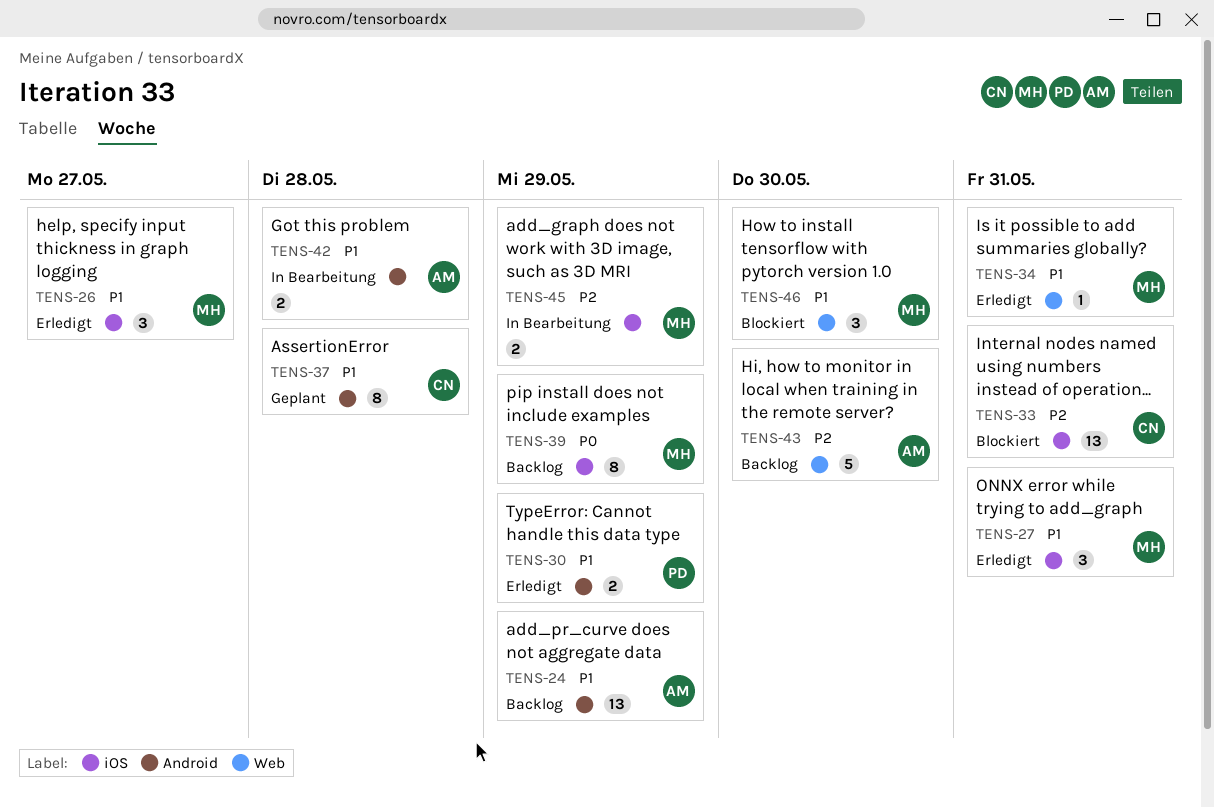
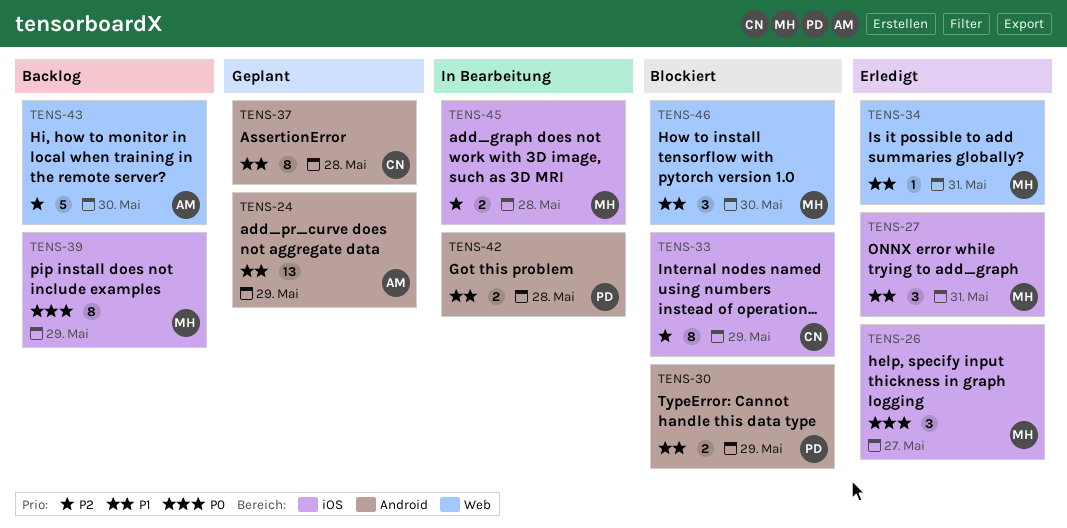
TENS-24, status: Backlog -> Geplant
TENS-26, priority: P1 -> P0
TENS-30, status: Erledigt -> Blockiert
TENS-33, estimate: 13 -> 8
TENS-33, due: May 31 -> May 29
TENS-42, owner: AM -> PD
TENS-45, due: May 29 -> May 28

